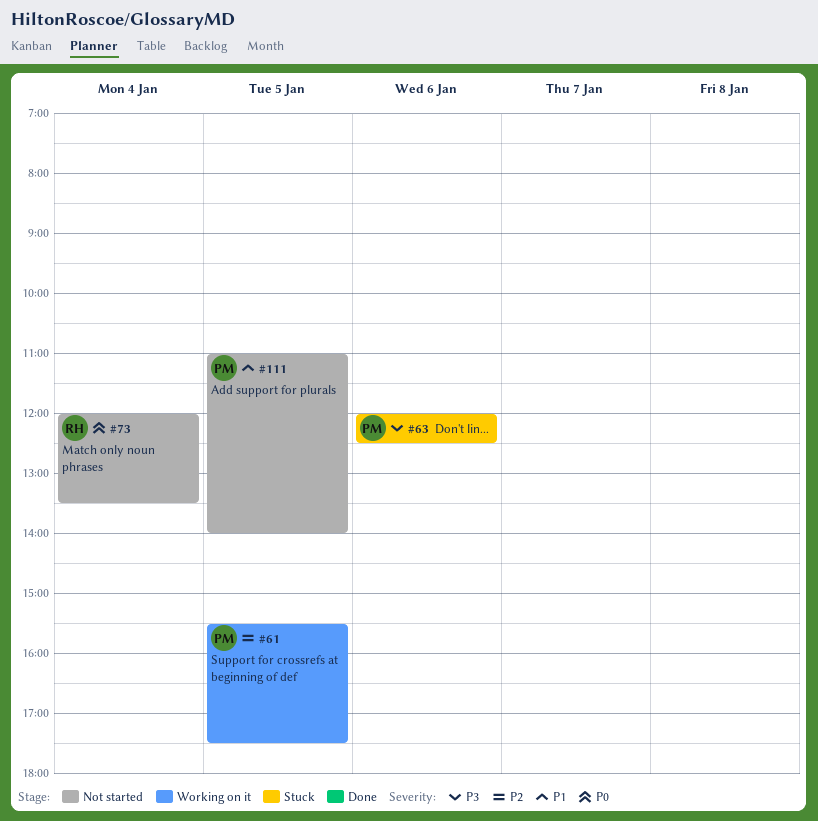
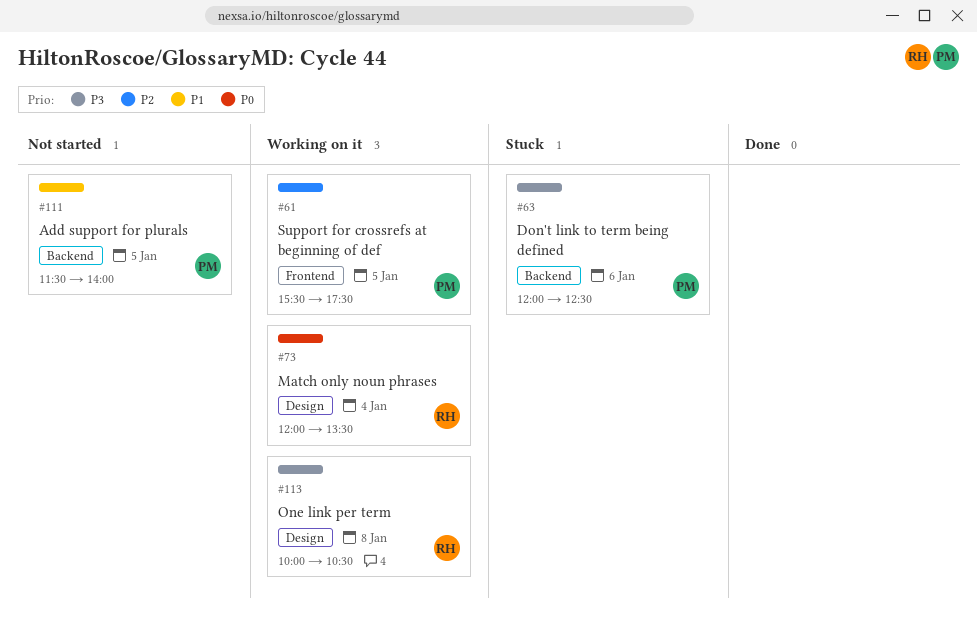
#73, status: Not started -> Working on it
#111, begins: 11:00 -> 11:30
#113: none -> present

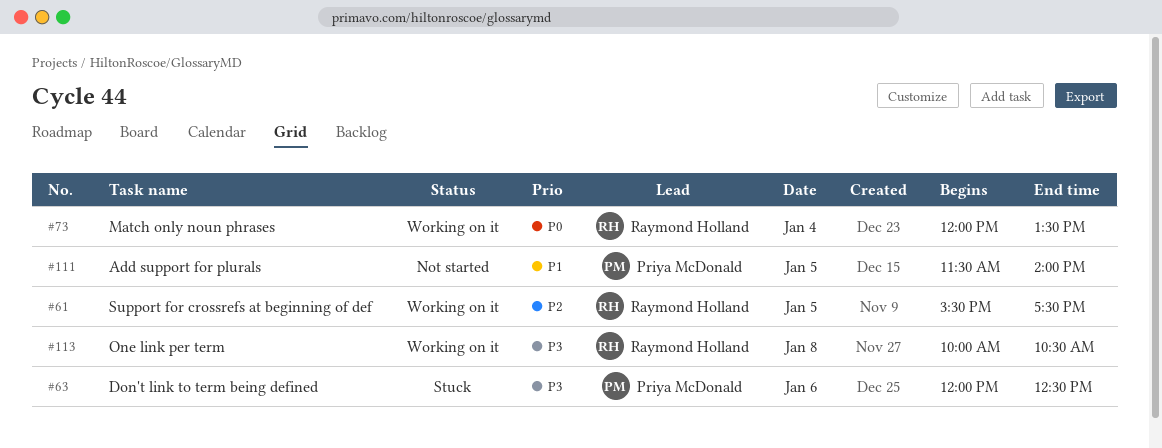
#61, owner: Priya McDonald -> Raymond Holland

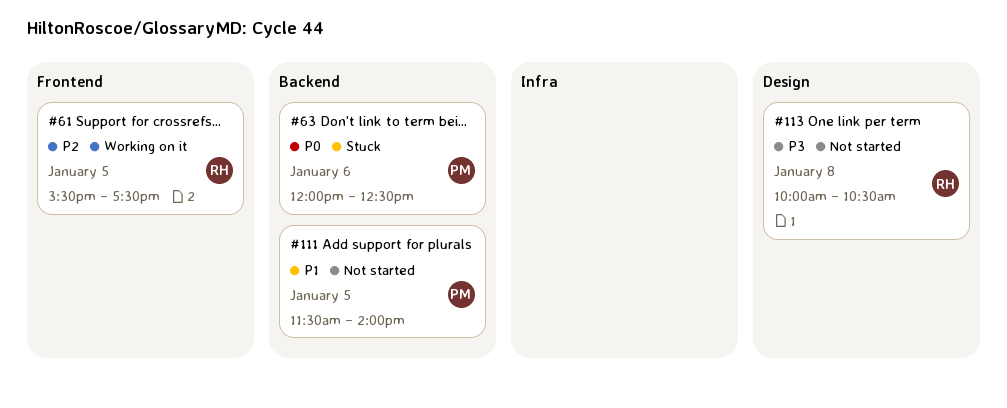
#63, priority: P3 -> P0
#73: present -> none
#113, status: Working on it -> Not started

